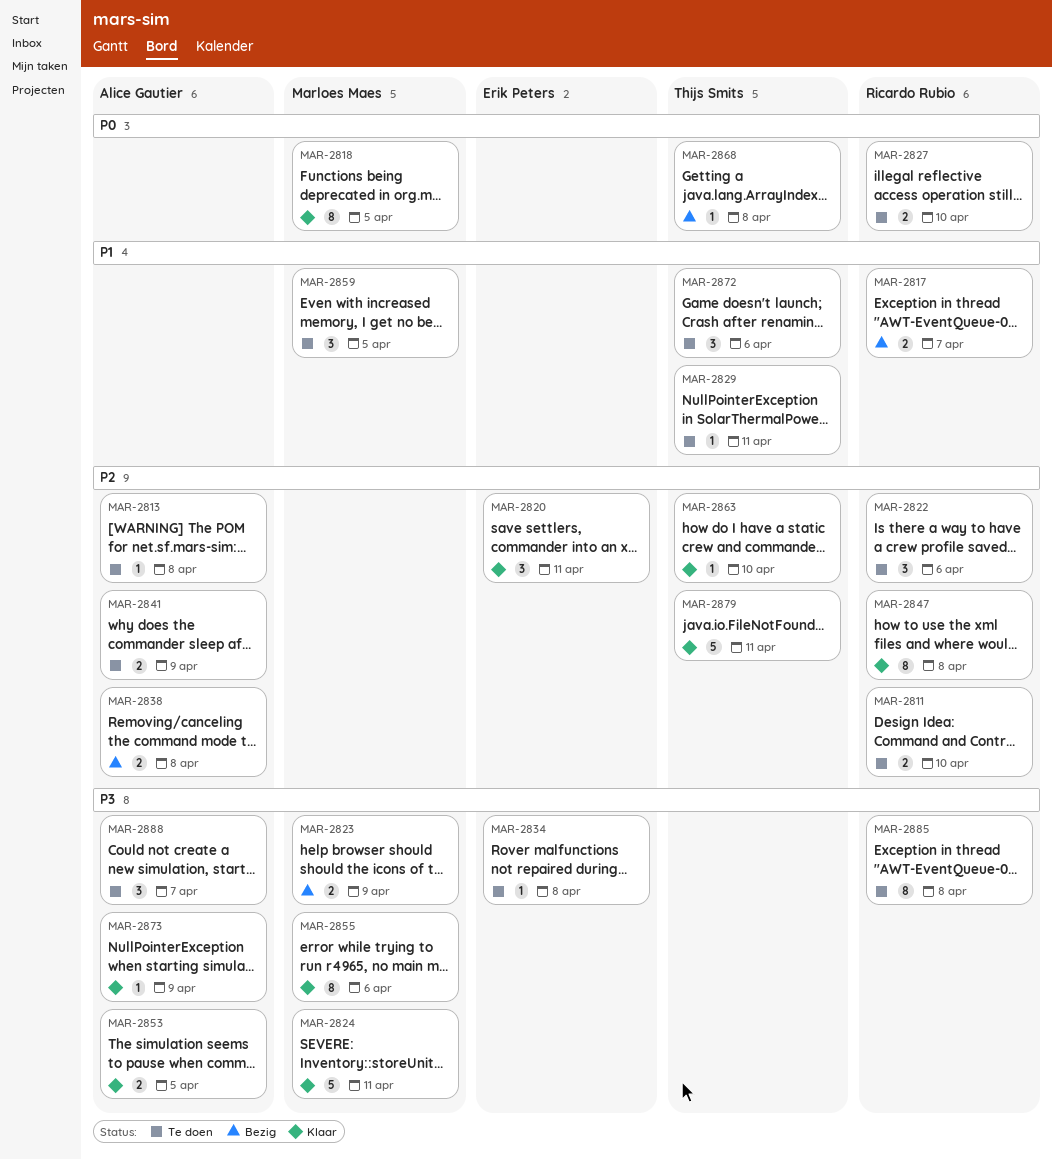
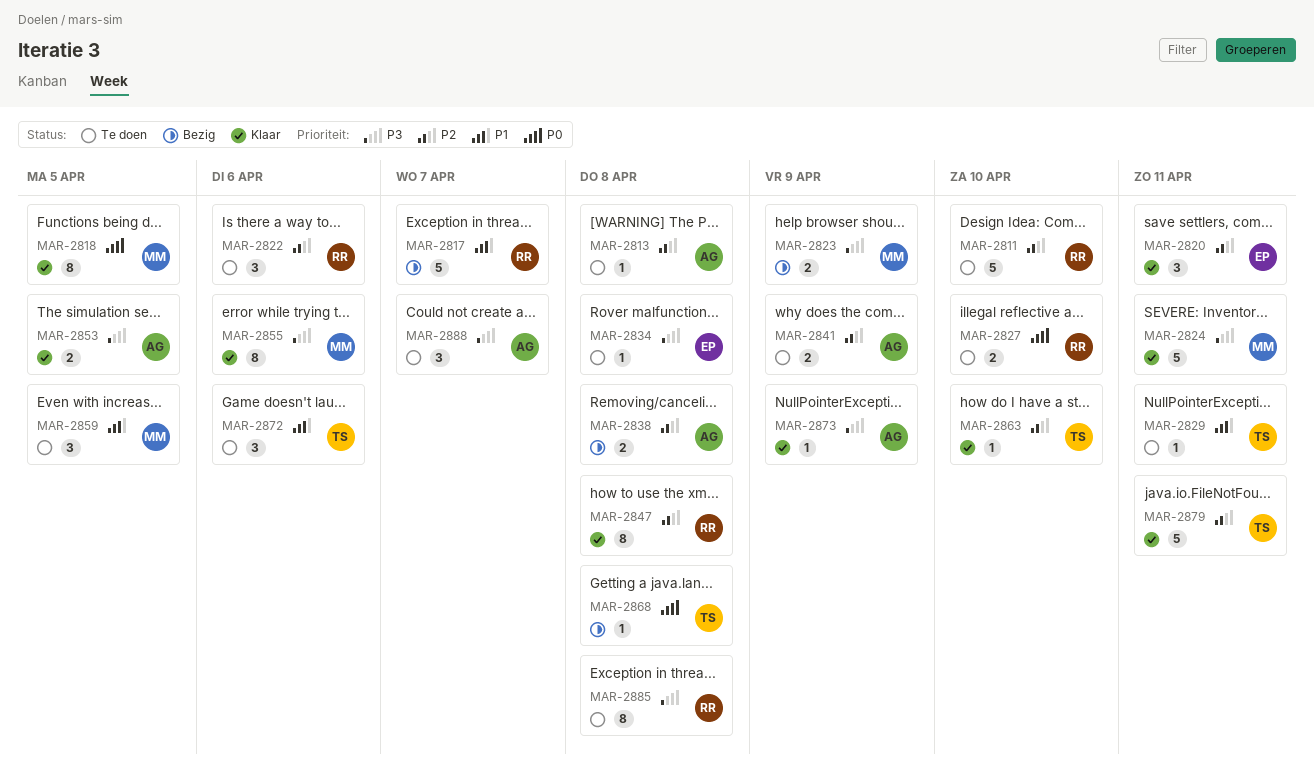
MAR-2811, estimate: 2 -> 5
MAR-2817, estimate: 2 -> 5

